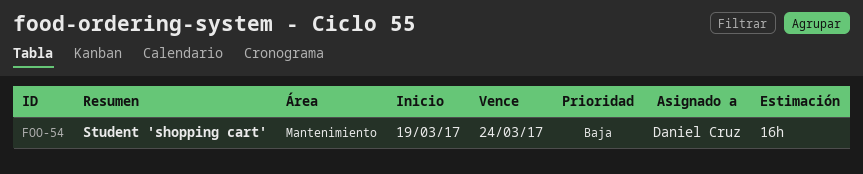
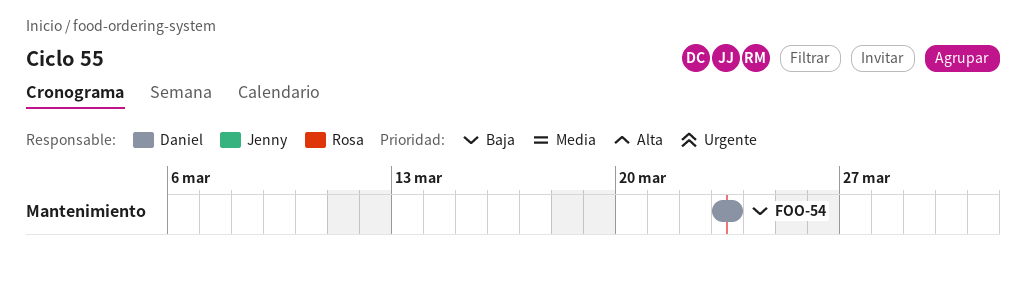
FOO-54, start: Mar 19 -> Mar 23
FOO-54, due: Mar 24 -> Mar 23

